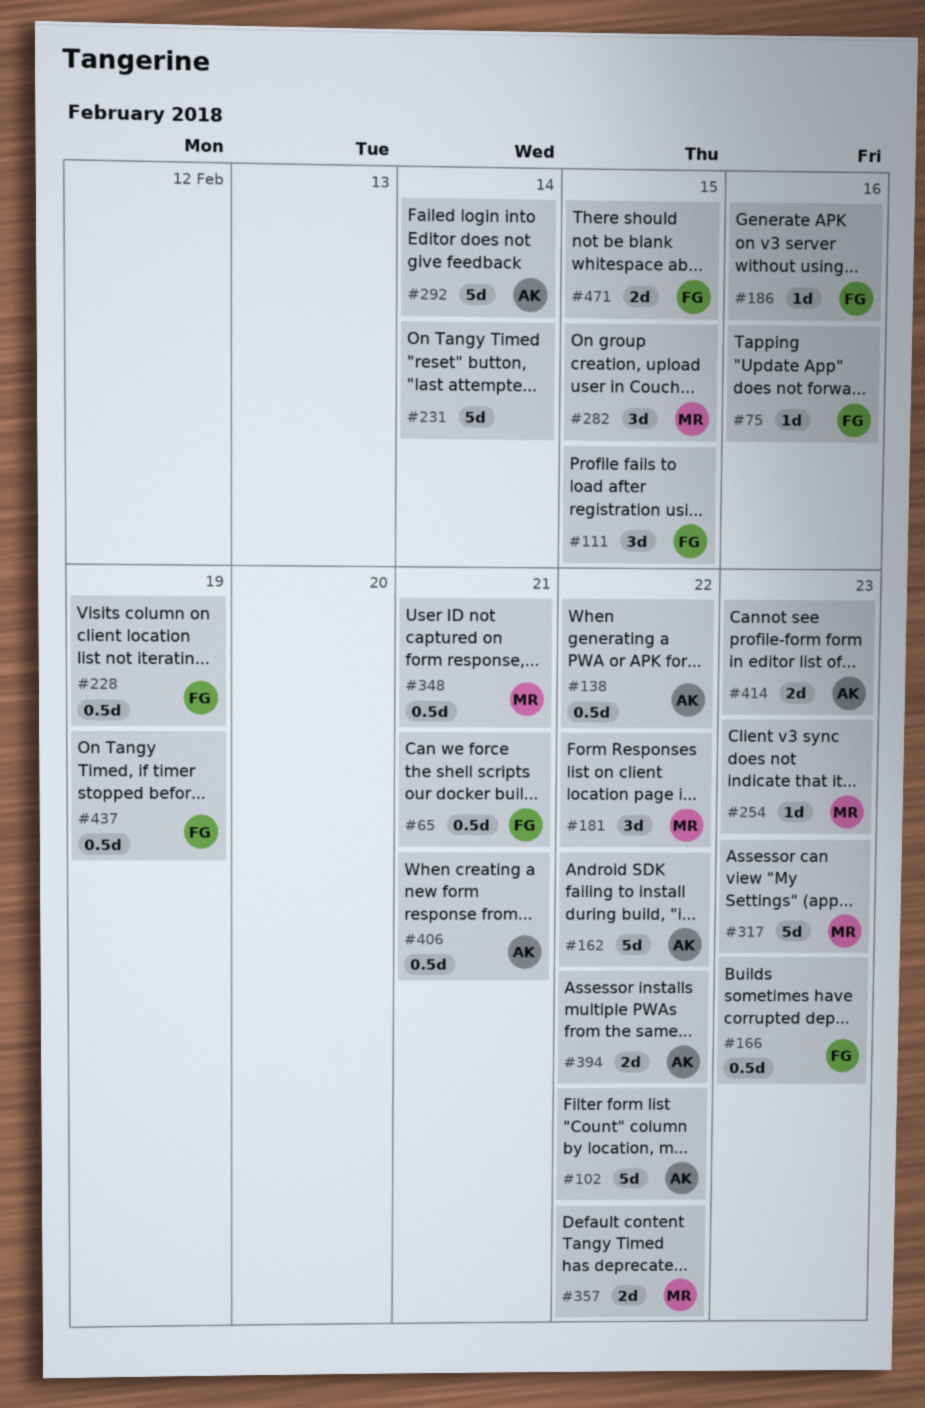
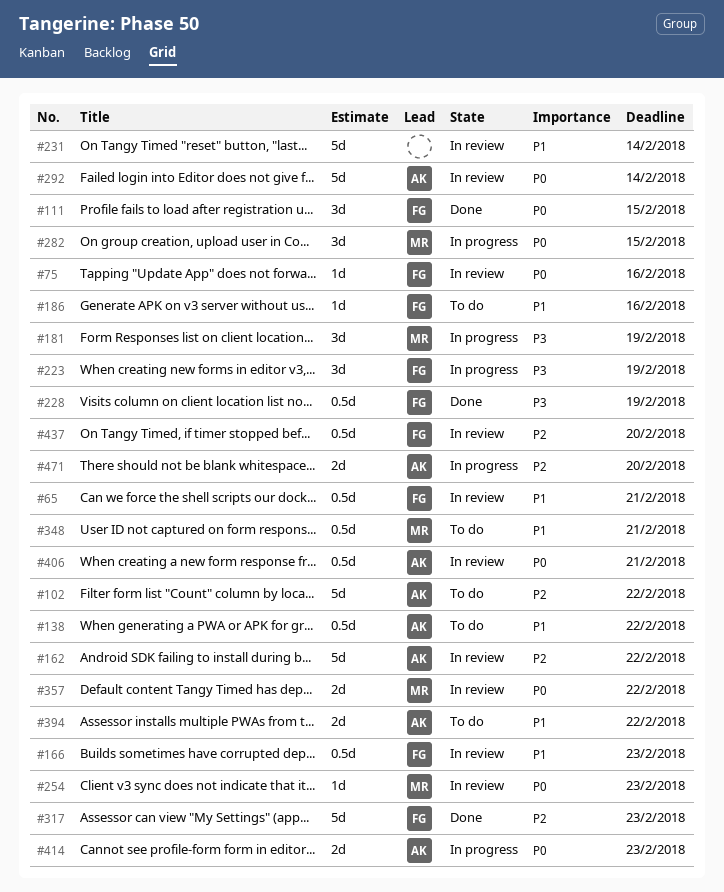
#181, due: Feb 22 -> Feb 19
#223: none -> present
#317, owner: MR -> FG
#437, due: Feb 19 -> Feb 20
#471, owner: FG -> AK
#471, due: Feb 15 -> Feb 20

